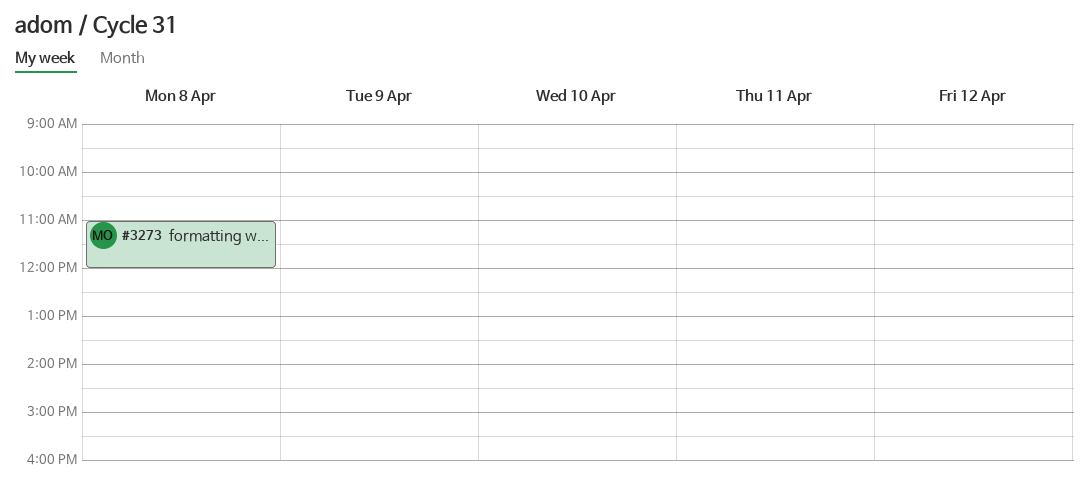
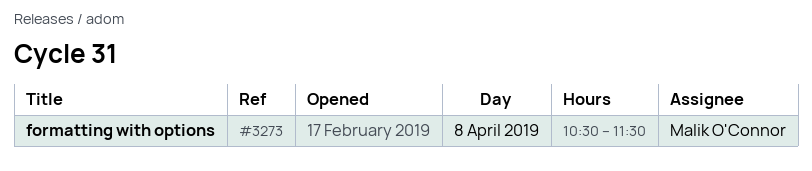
#3273, begins: 11:00 -> 10:30
#3273, ends: 12:00 -> 11:30

